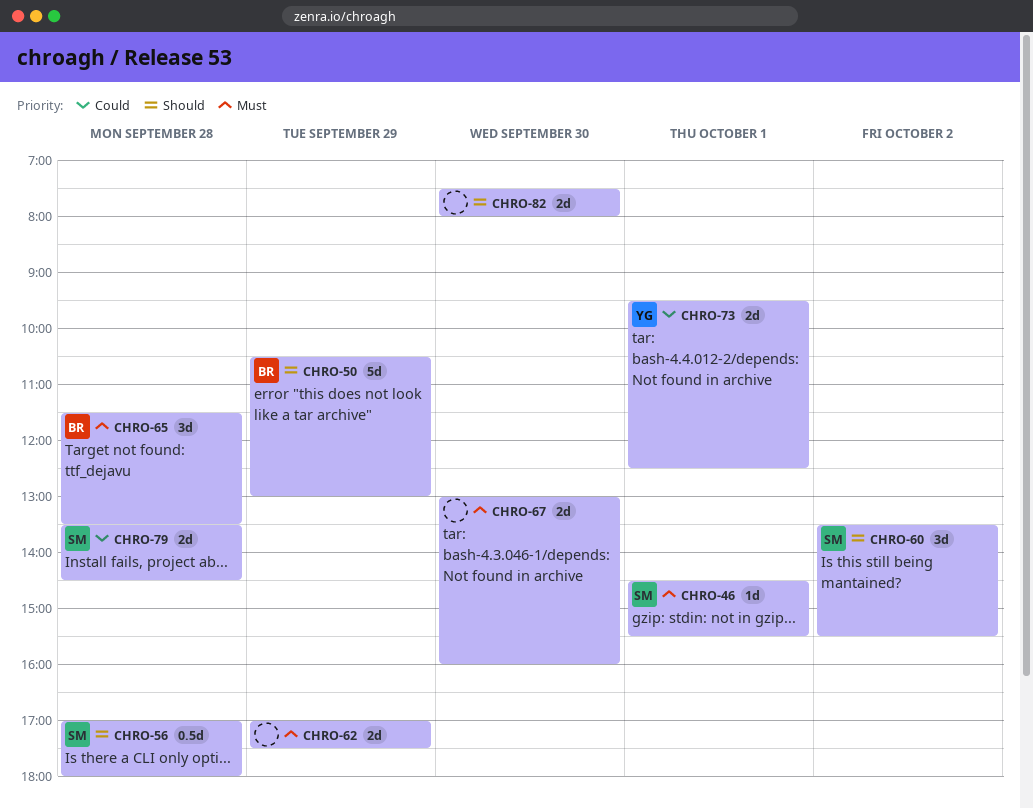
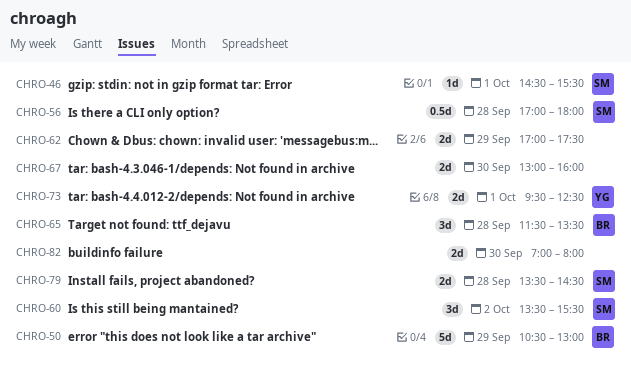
CHRO-82, begins: 07:30 -> 07:00

